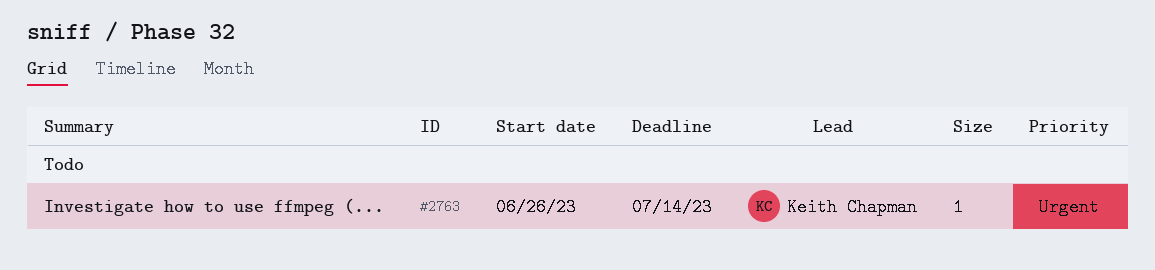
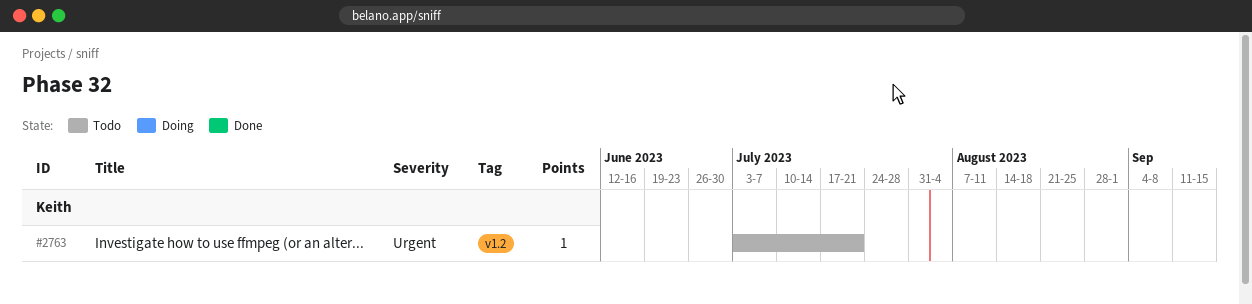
#2763, start: Jun 26 -> Jul 3
#2763, due: Jul 14 -> Jul 21

